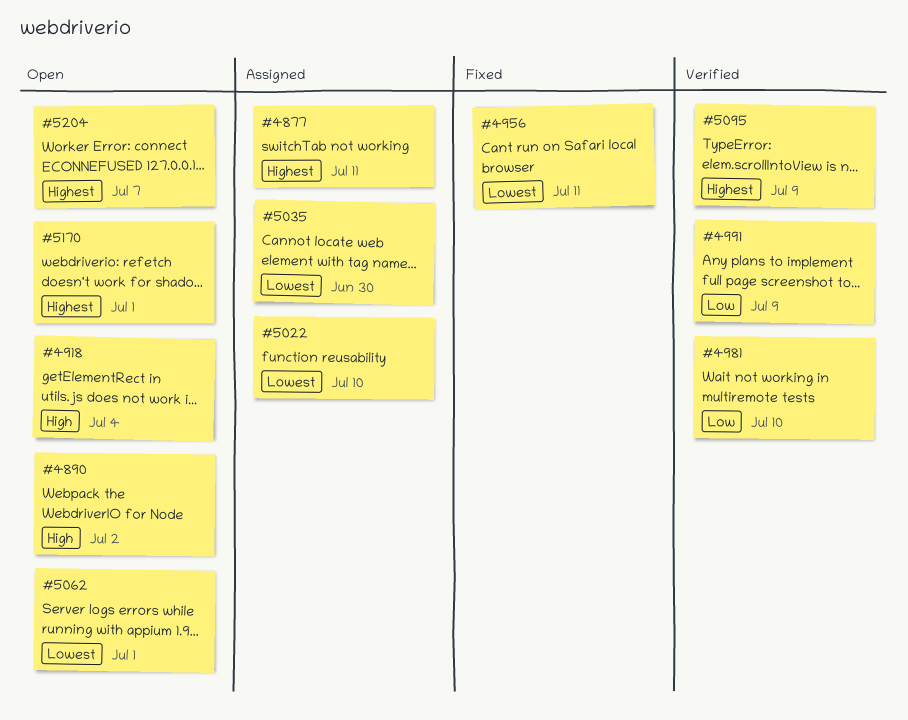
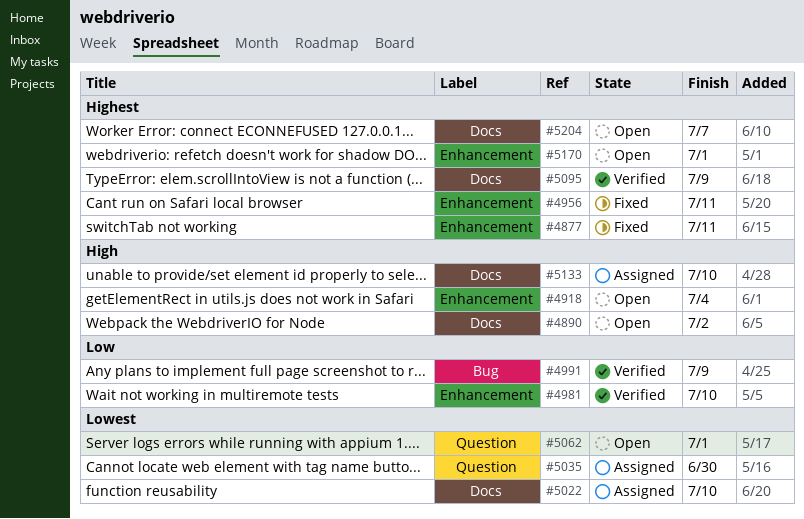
#4877, status: Assigned -> Fixed
#4956, priority: Lowest -> Highest
#5133: none -> present

